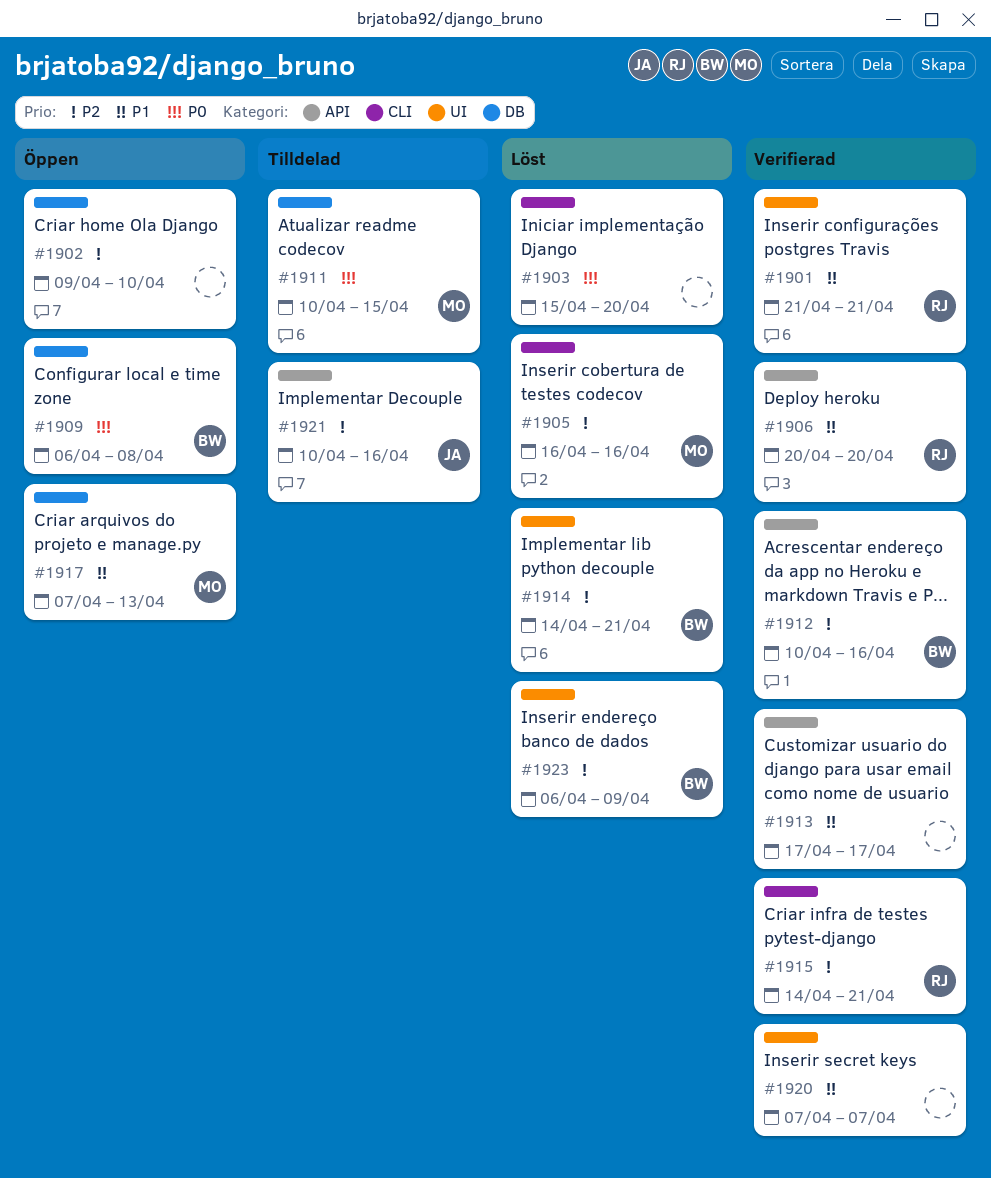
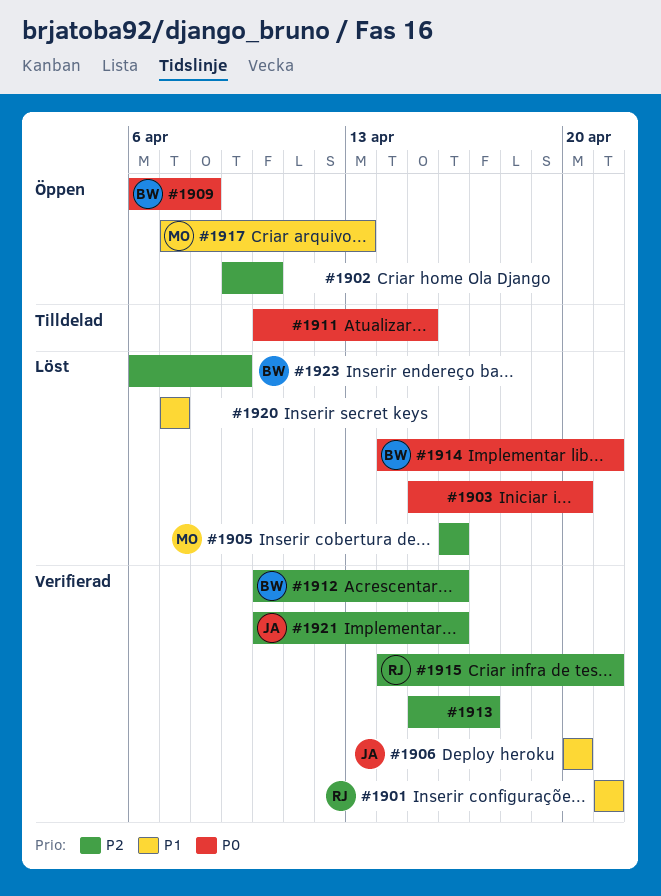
#1906, owner: RJ -> JA
#1911, owner: MO -> none
#1913, priority: P1 -> P2
#1913, start: Apr 17 -> Apr 15
#1914, priority: P2 -> P0
#1920, status: Verifierad -> Löst
#1921, status: Tilldelad -> Verifierad

